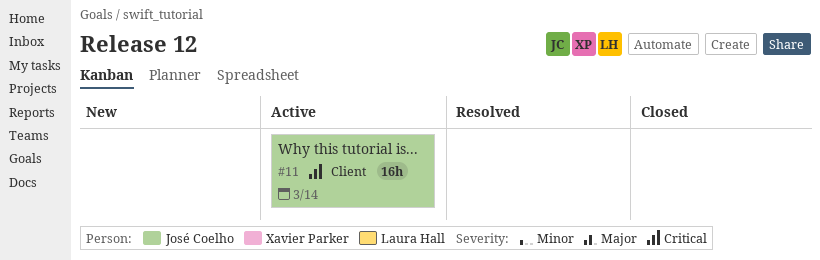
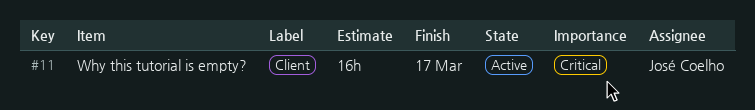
#11, due: Mar 14 -> Mar 17

